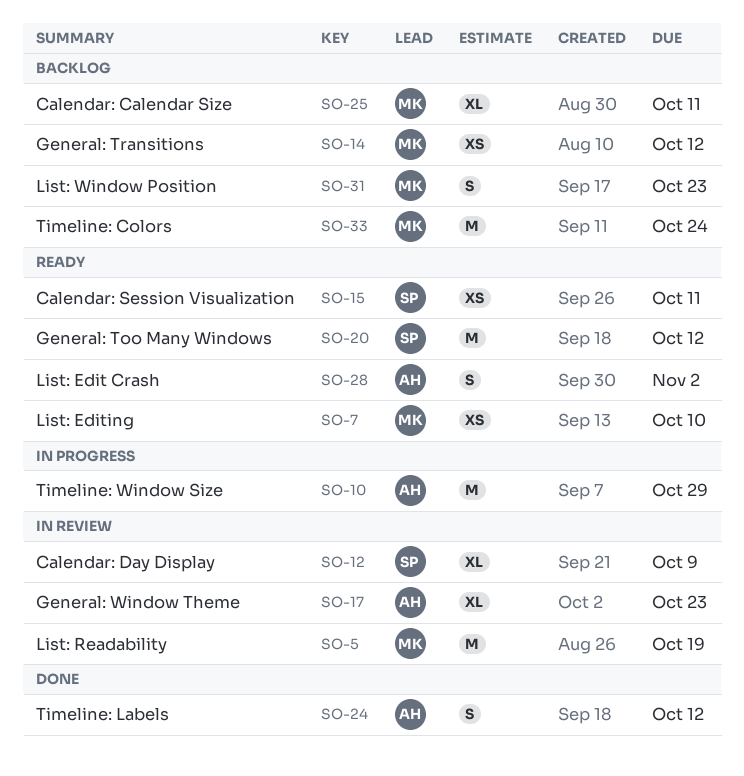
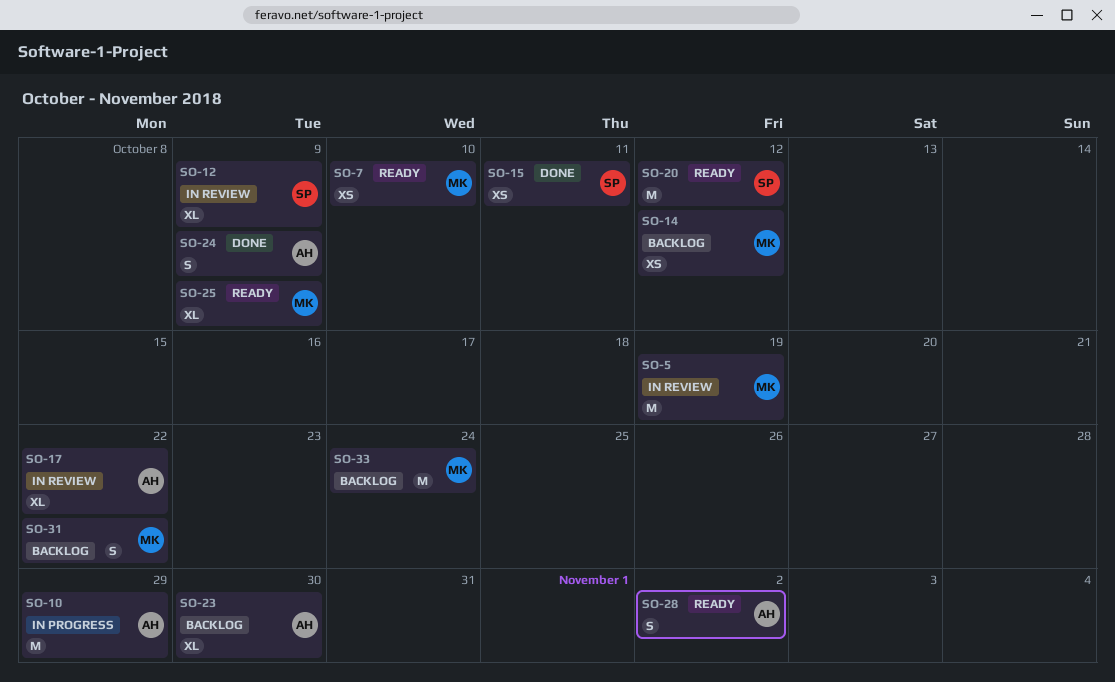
SO-15, status: Ready -> Done
SO-17, due: Oct 23 -> Oct 22
SO-23: none -> present
SO-24, due: Oct 12 -> Oct 9
SO-25, status: Backlog -> Ready
SO-25, due: Oct 11 -> Oct 9
SO-31, due: Oct 23 -> Oct 22

